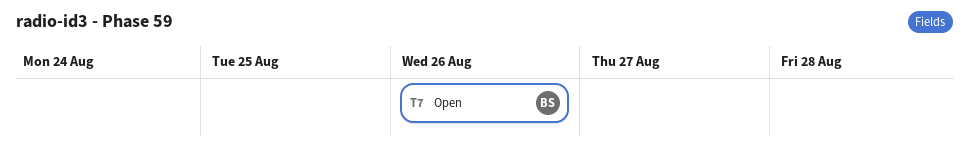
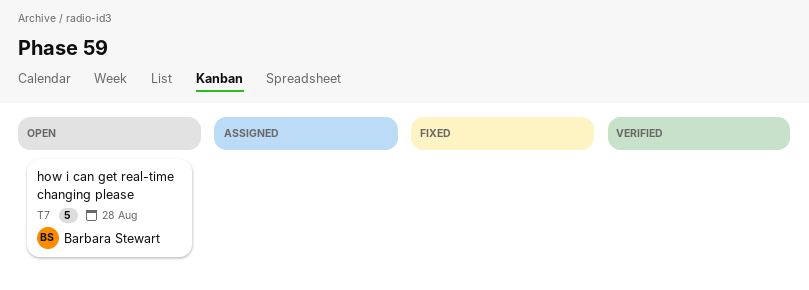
T7, due: Aug 26 -> Aug 28

